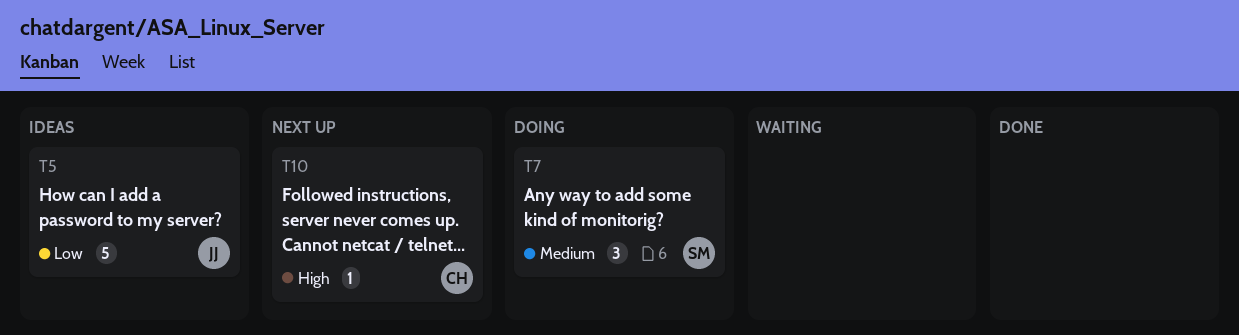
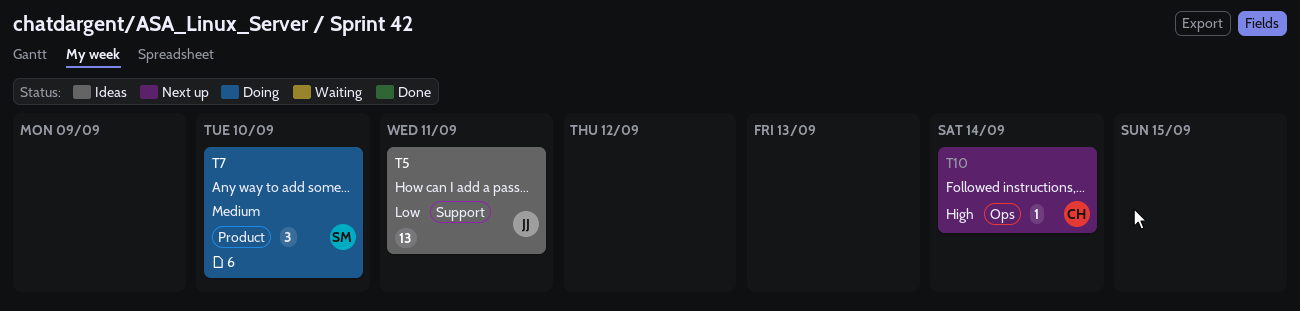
T5, estimate: 5 -> 13

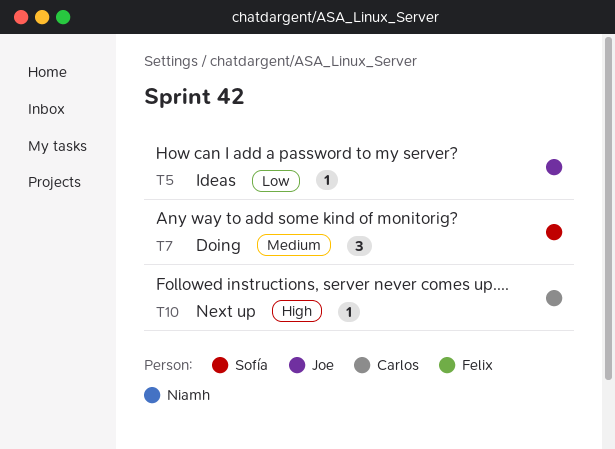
T5, estimate: 13 -> 1

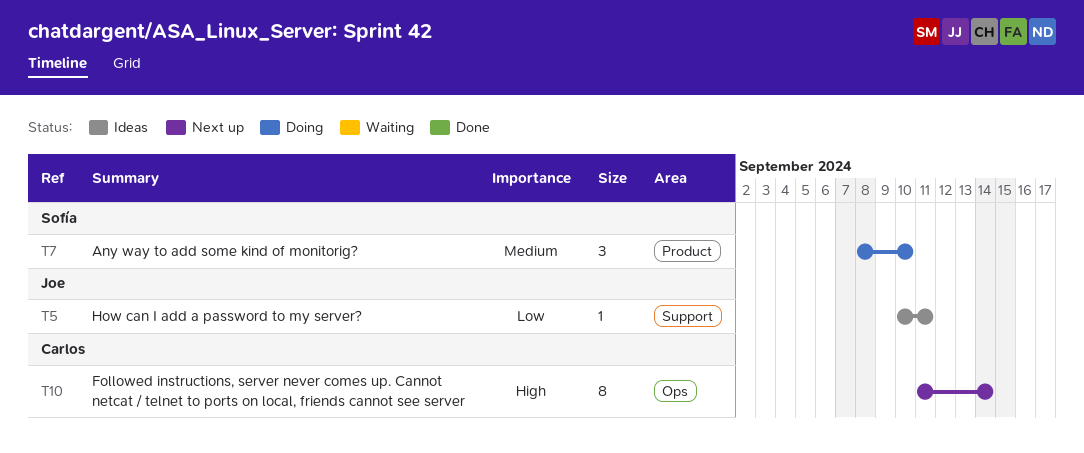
T10, estimate: 1 -> 8

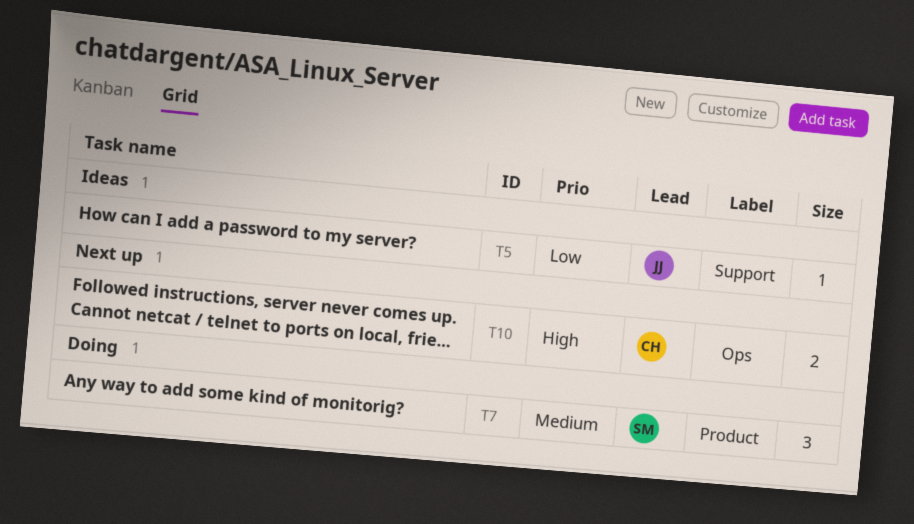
T10, estimate: 8 -> 2

